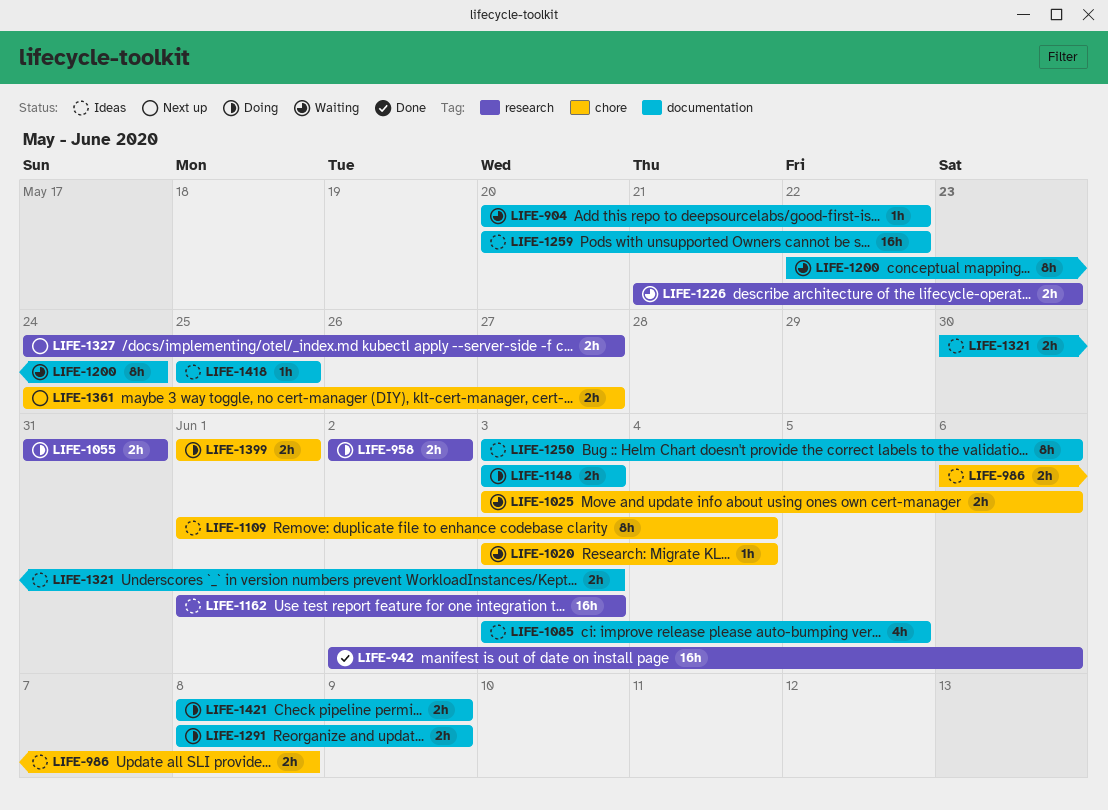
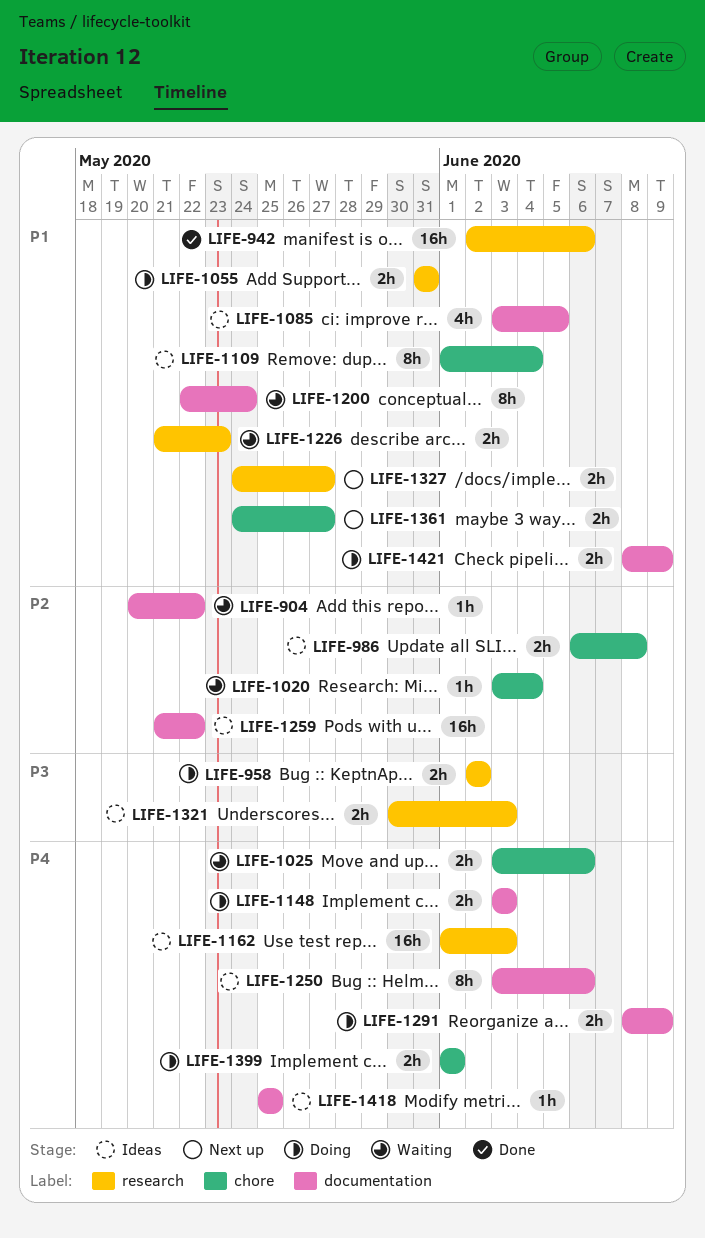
LIFE-1259, start: May 20 -> May 21
LIFE-1321, label: documentation -> research

